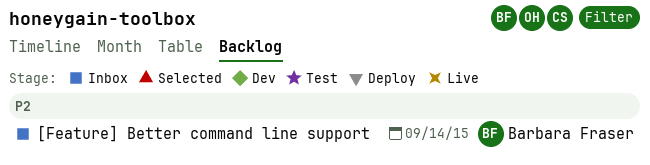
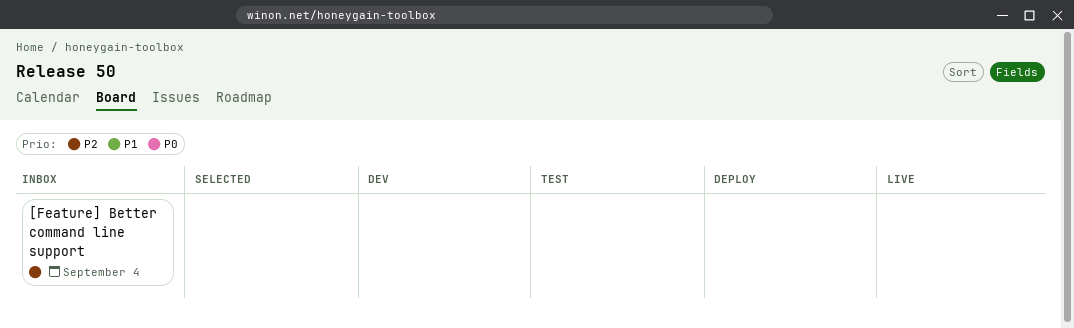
[Feature] Better command line support, due: Sep 14 -> Sep 4

